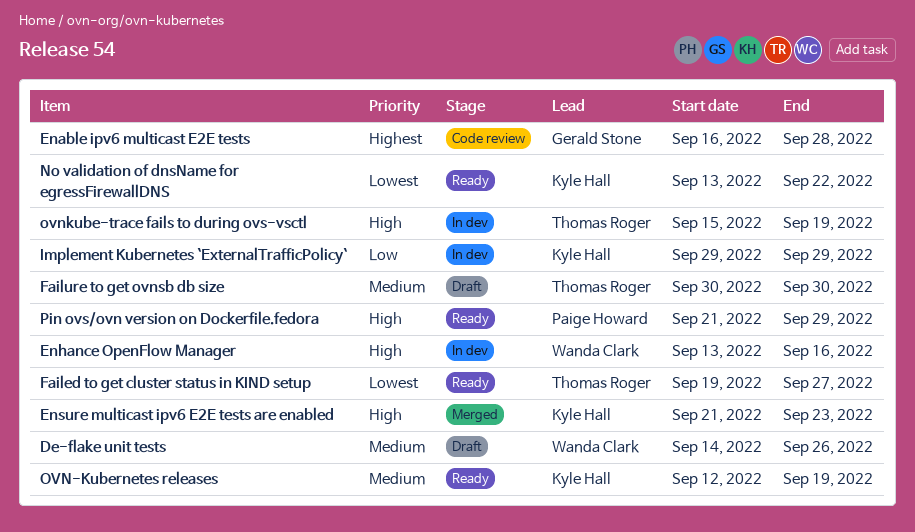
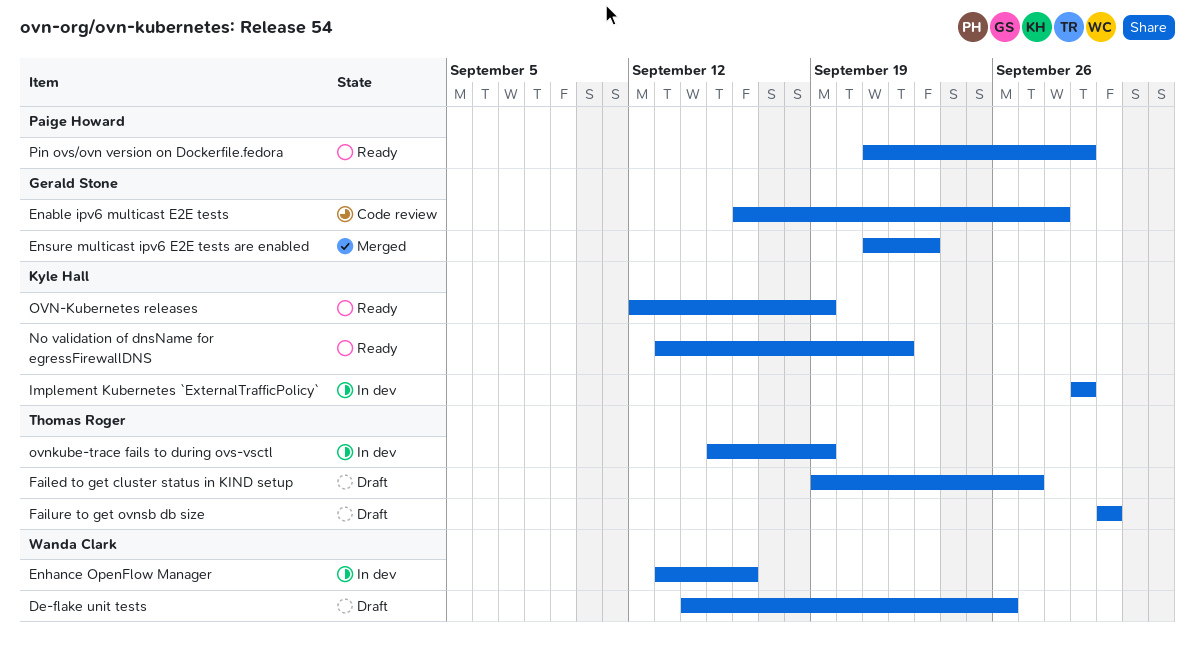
Ensure multicast ipv6 E2E tests are enabled, owner: Kyle Hall -> Gerald Stone
Failed to get cluster status in KIND setup, status: Ready -> Draft

